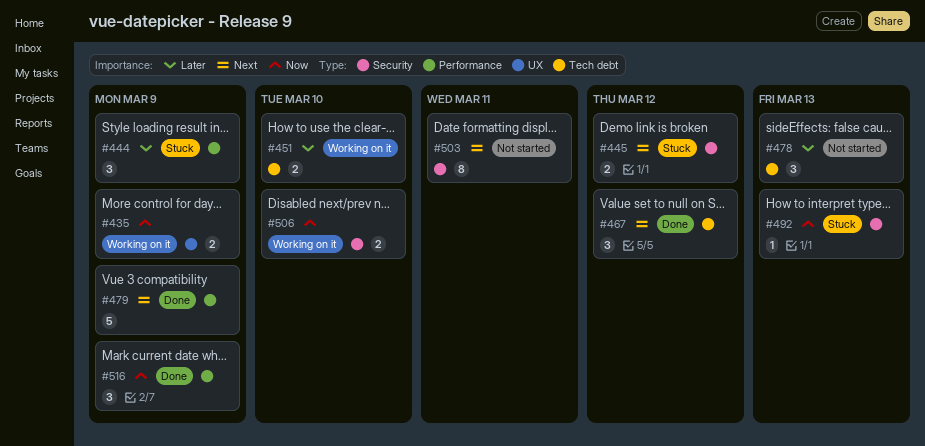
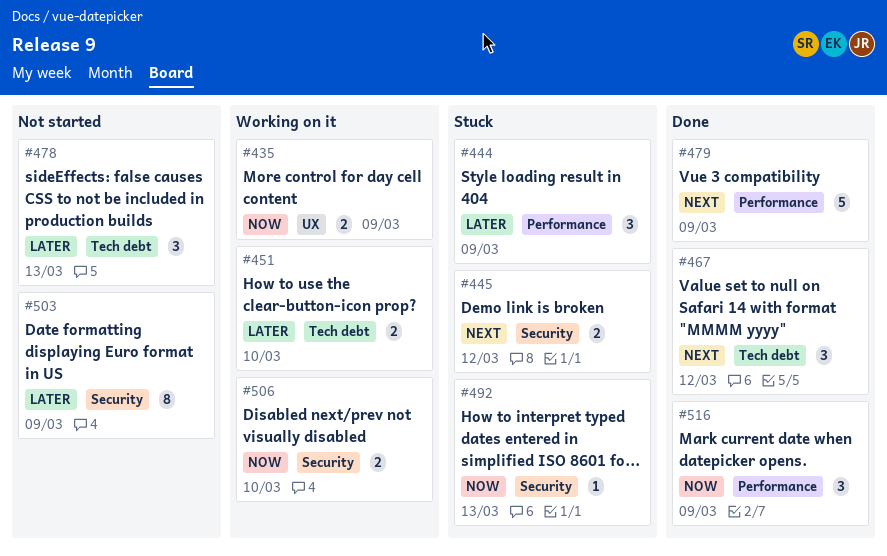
#503, priority: Next -> Later
#503, due: Mar 11 -> Mar 9

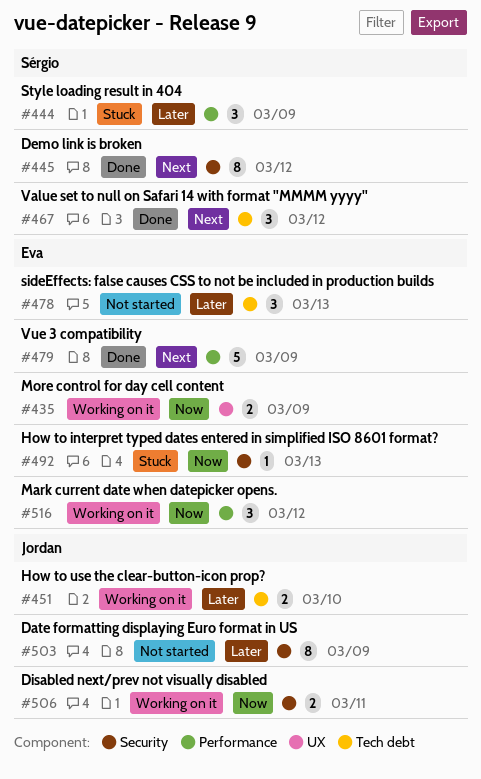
#445, status: Stuck -> Done
#445, estimate: 2 -> 8
#506, due: Mar 10 -> Mar 11
#516, status: Done -> Working on it
#516, due: Mar 9 -> Mar 12

